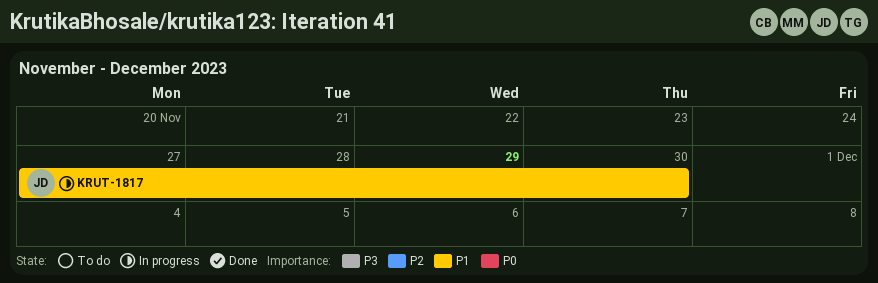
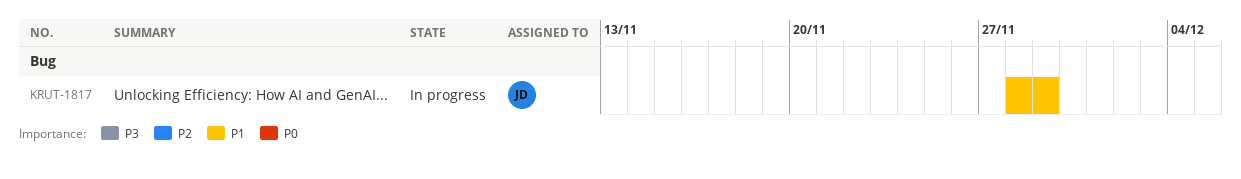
KRUT-1817, start: Nov 27 -> Nov 28
KRUT-1817, due: Nov 30 -> Nov 29

